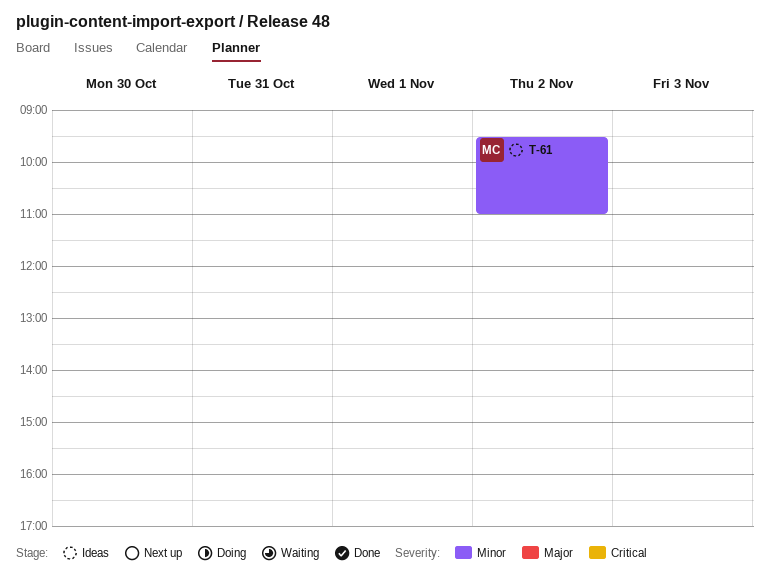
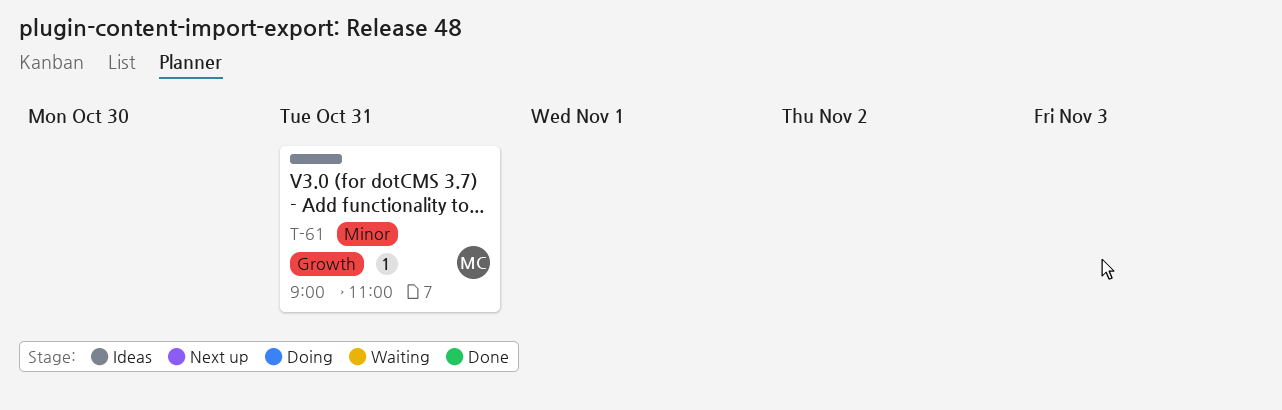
T-61, day: Nov 2 -> Oct 31
T-61, begins: 09:30 -> 09:00

